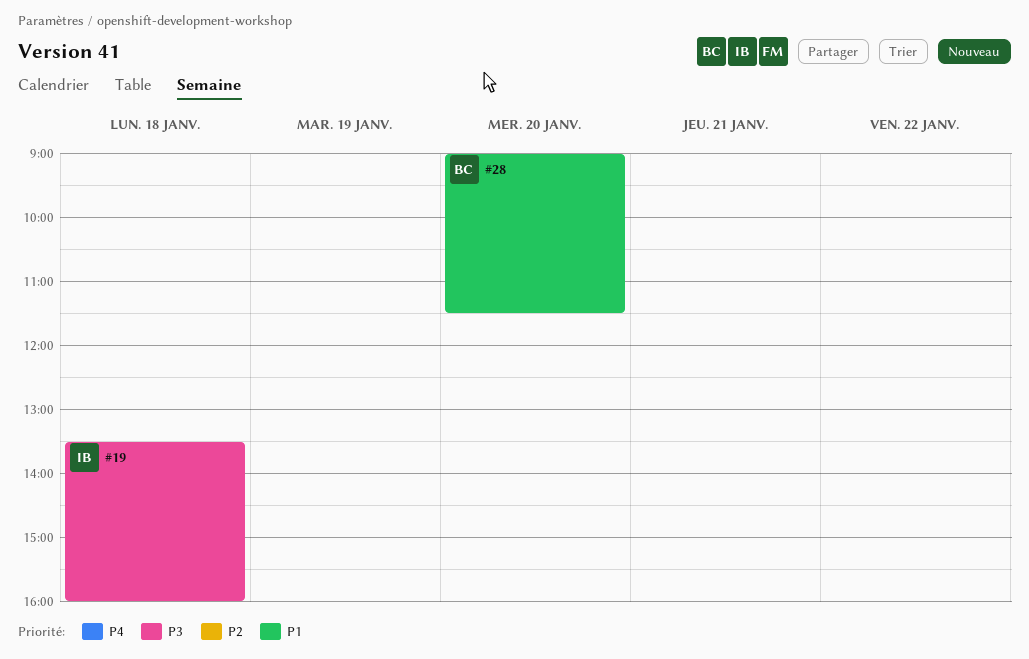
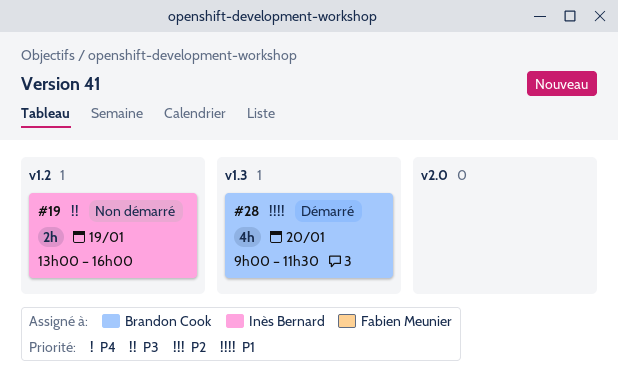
#19, day: Jan 18 -> Jan 19
#19, begins: 13:30 -> 13:00

